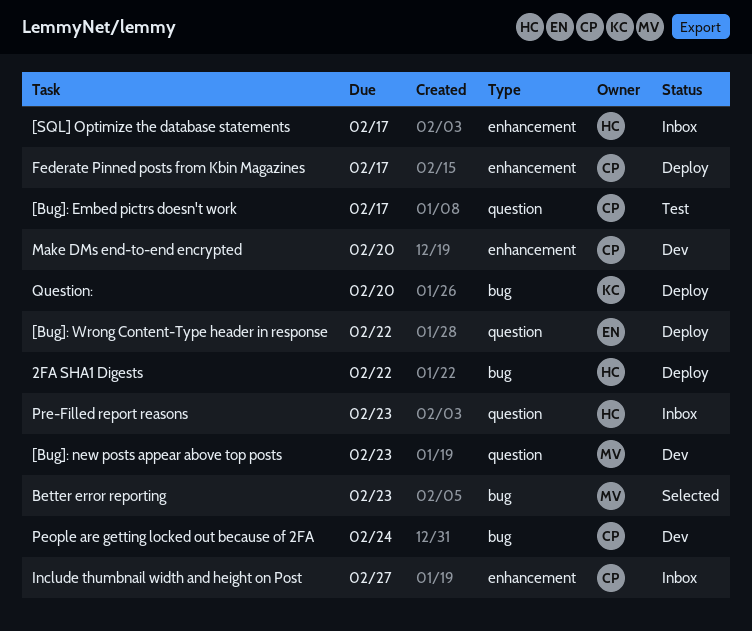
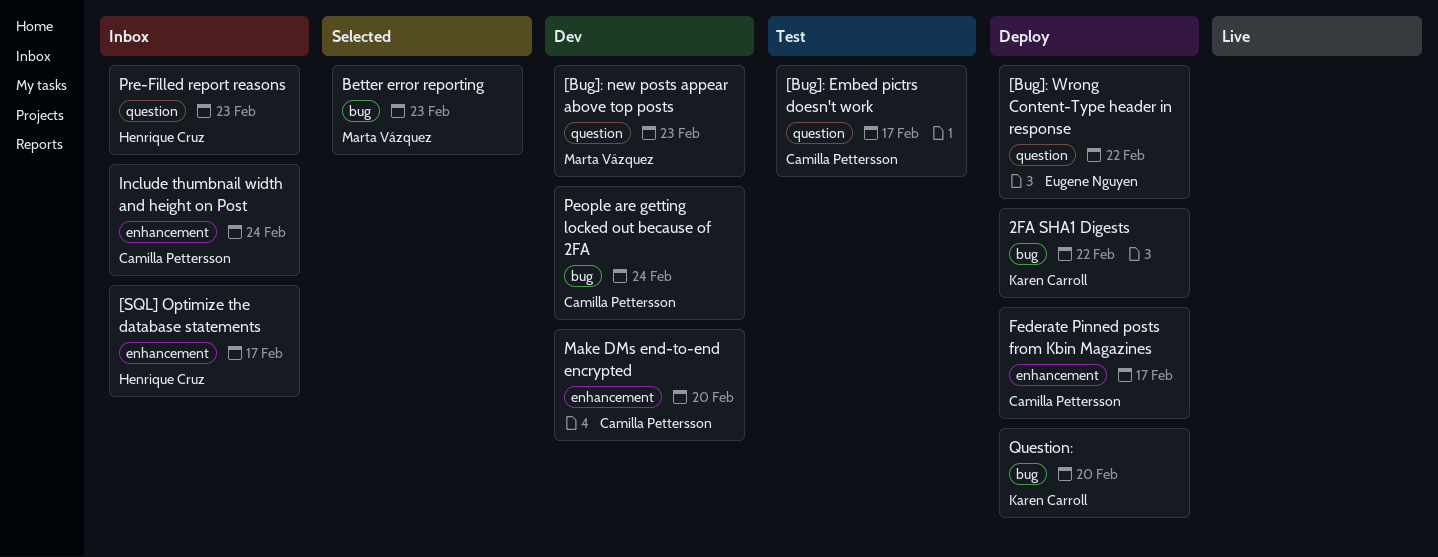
2FA SHA1 Digests, owner: Henrique Cruz -> Karen Carroll
Include thumbnail width and height on Post, due: Feb 27 -> Feb 24

